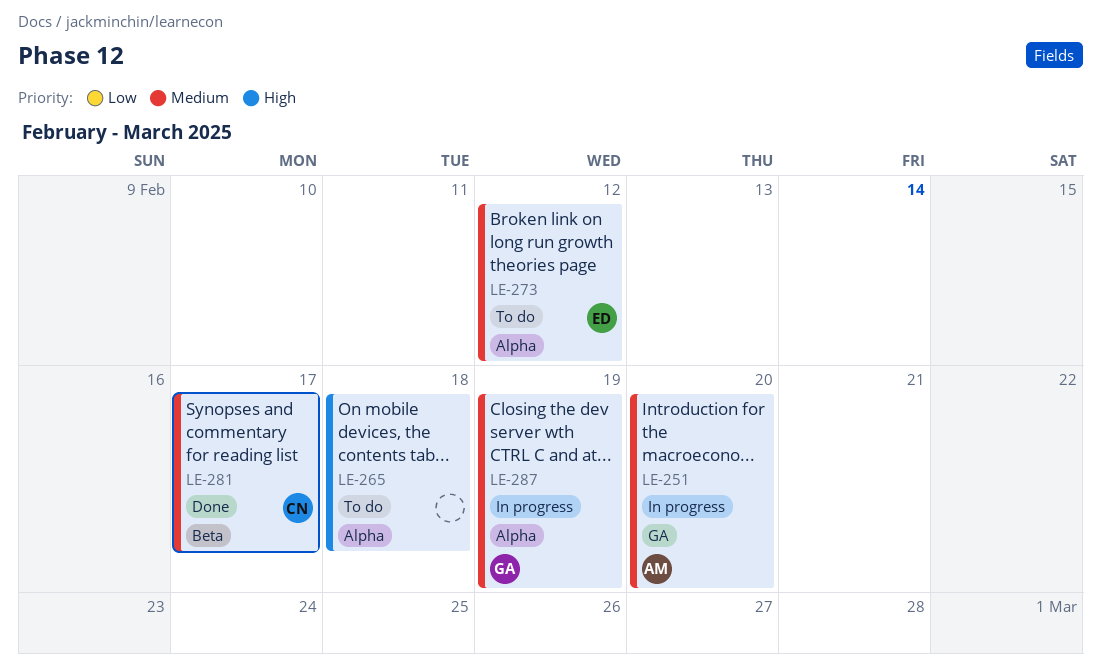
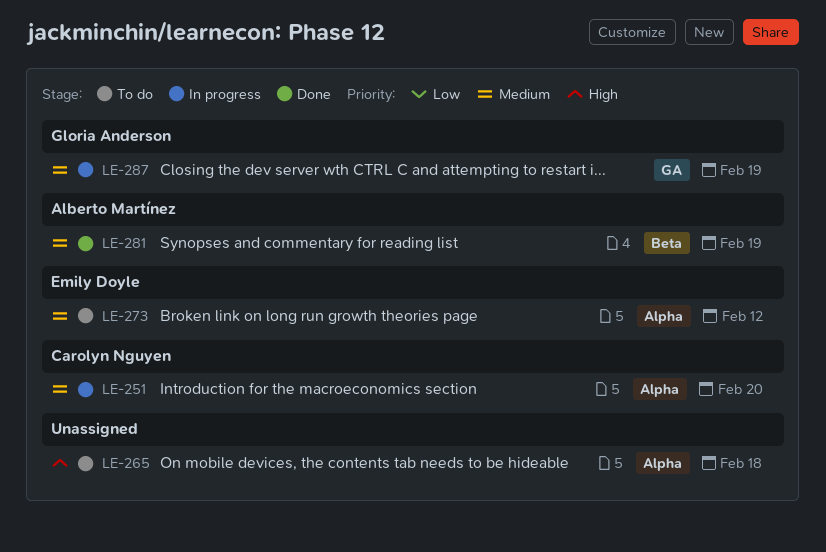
LE-251, owner: Alberto Martínez -> Carolyn Nguyen
LE-251, label: GA -> Alpha
LE-281, owner: Carolyn Nguyen -> Alberto Martínez
LE-281, due: Feb 17 -> Feb 19
LE-287, label: Alpha -> GA

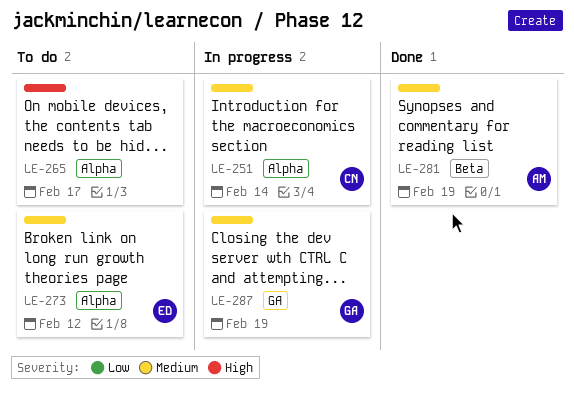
LE-251, due: Feb 20 -> Feb 14
LE-265, due: Feb 18 -> Feb 17

